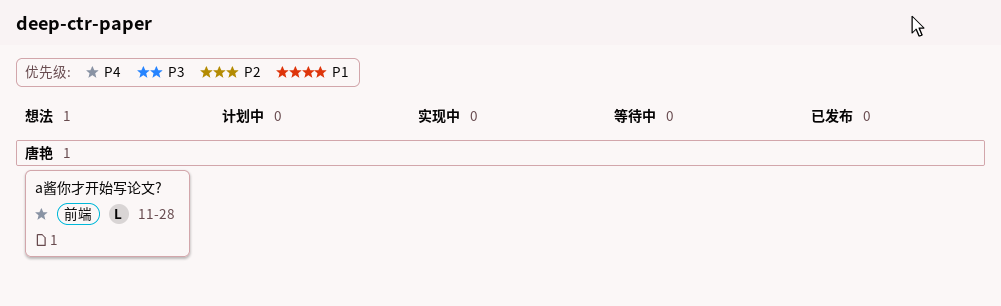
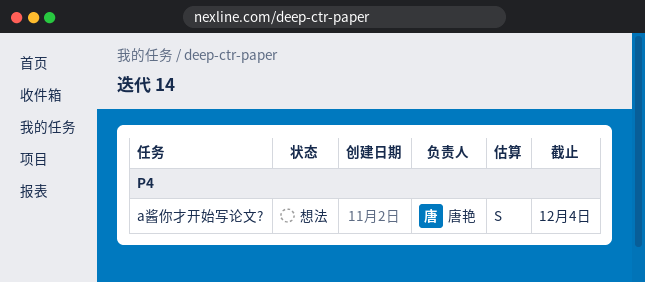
a酱你才开始写论文?, estimate: L -> S
a酱你才开始写论文?, due: Nov 28 -> Dec 4

